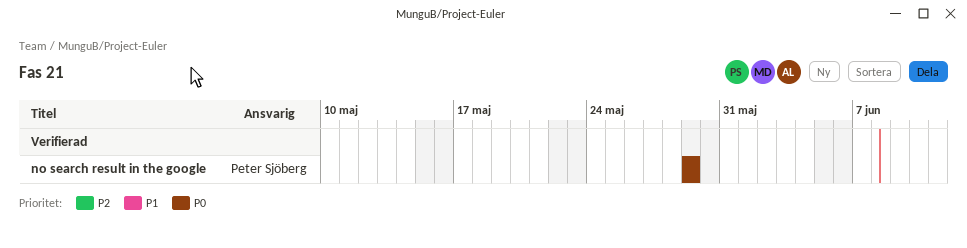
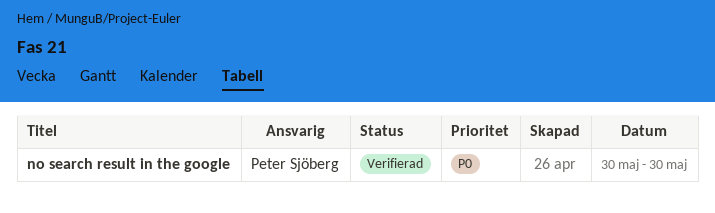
no search result in the google, start: May 29 -> May 30
no search result in the google, due: May 29 -> May 30

